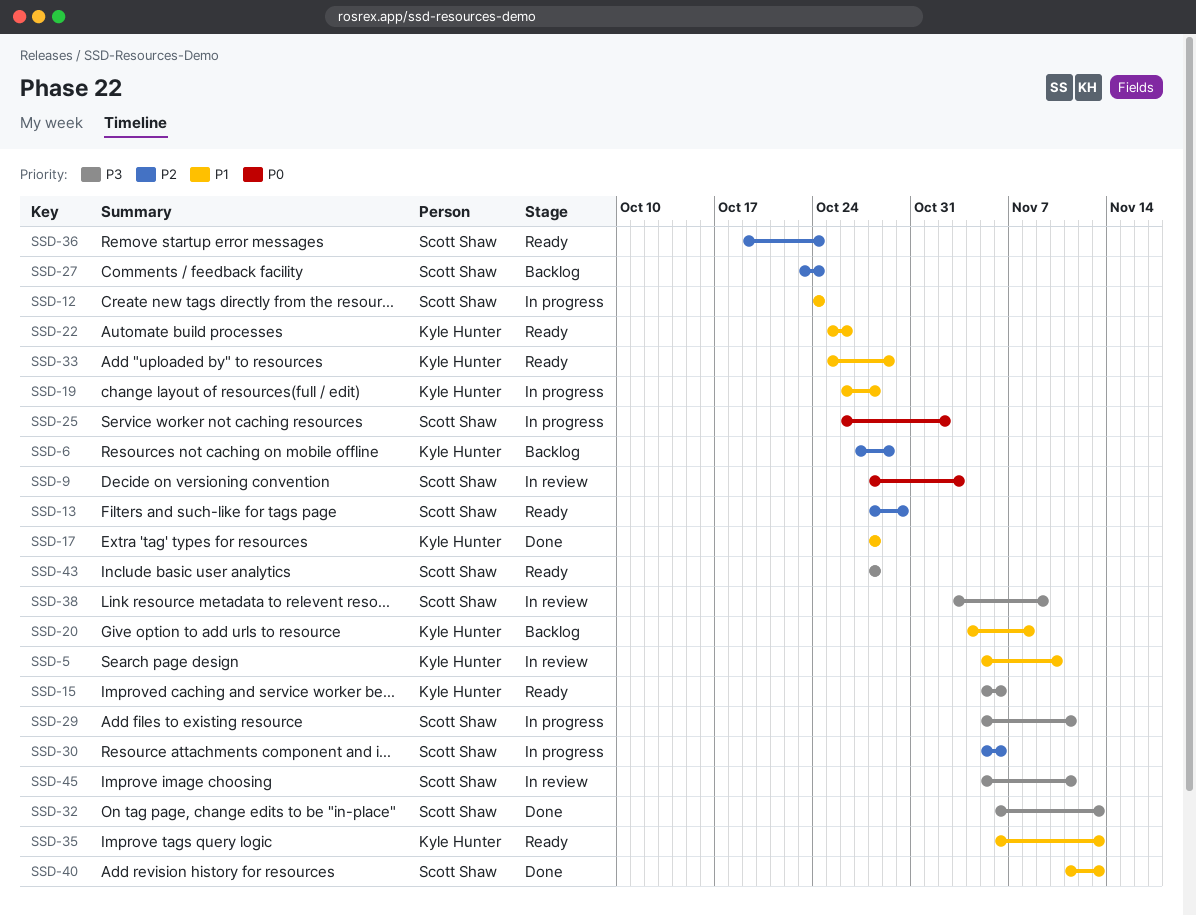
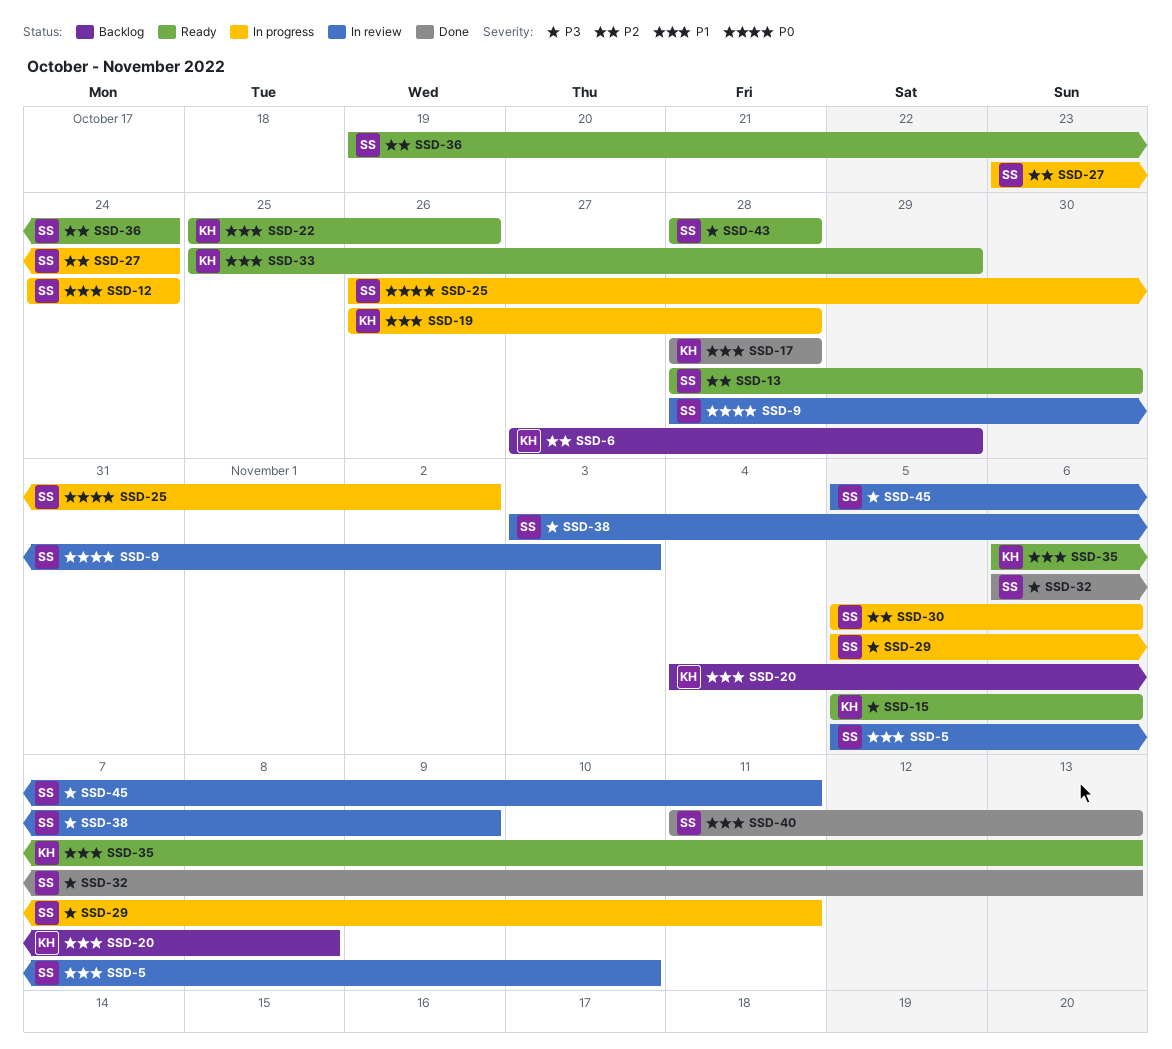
SSD-5, owner: Kyle Hunter -> Scott Shaw
SSD-27, status: Backlog -> In progress

